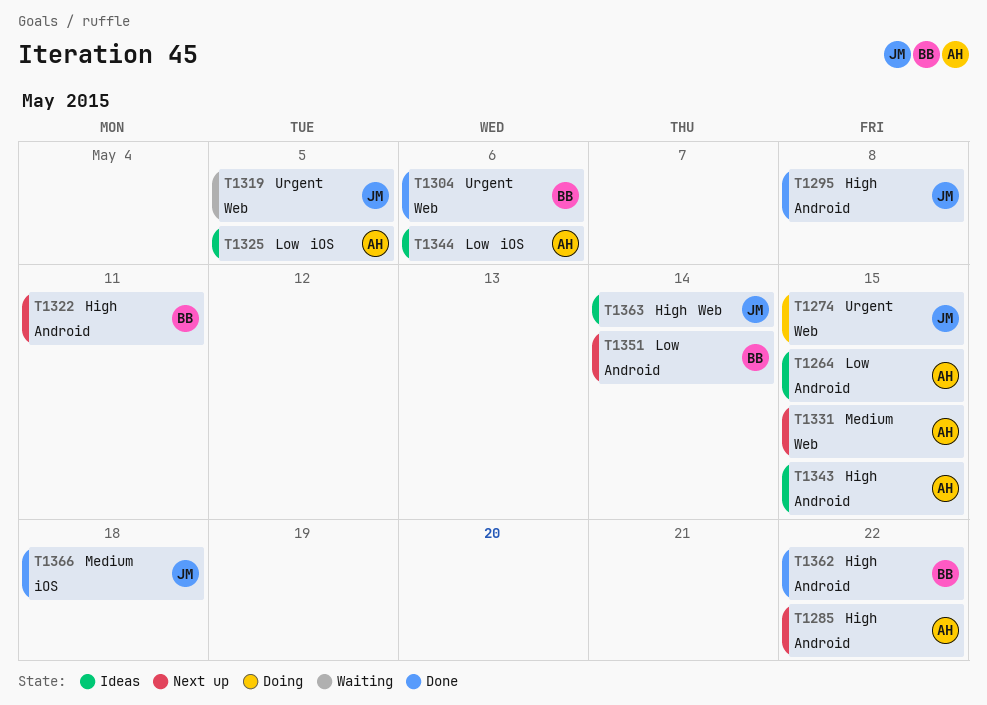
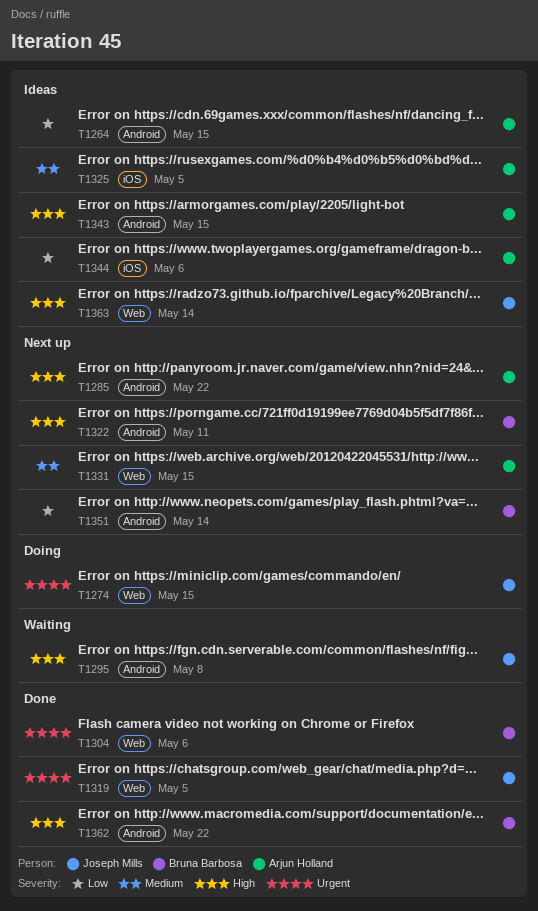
T1295, status: Done -> Waiting
T1319, status: Waiting -> Done
T1325, priority: Low -> Medium
T1366: present -> none

